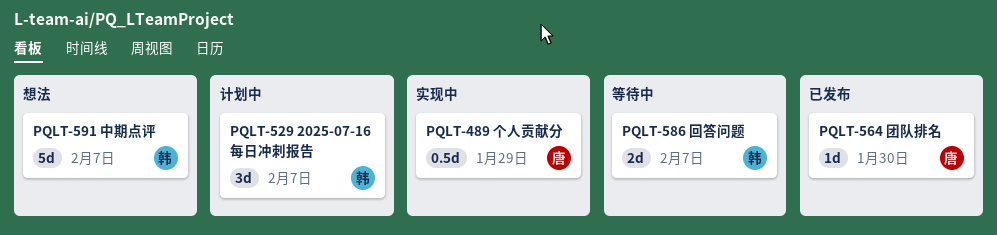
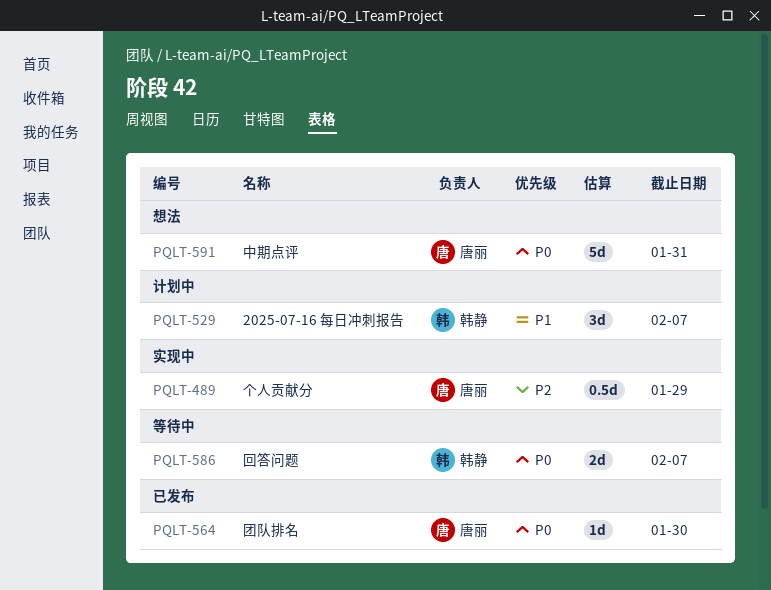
PQLT-591, owner: 韩静 -> 唐丽
PQLT-591, due: Feb 7 -> Jan 31

